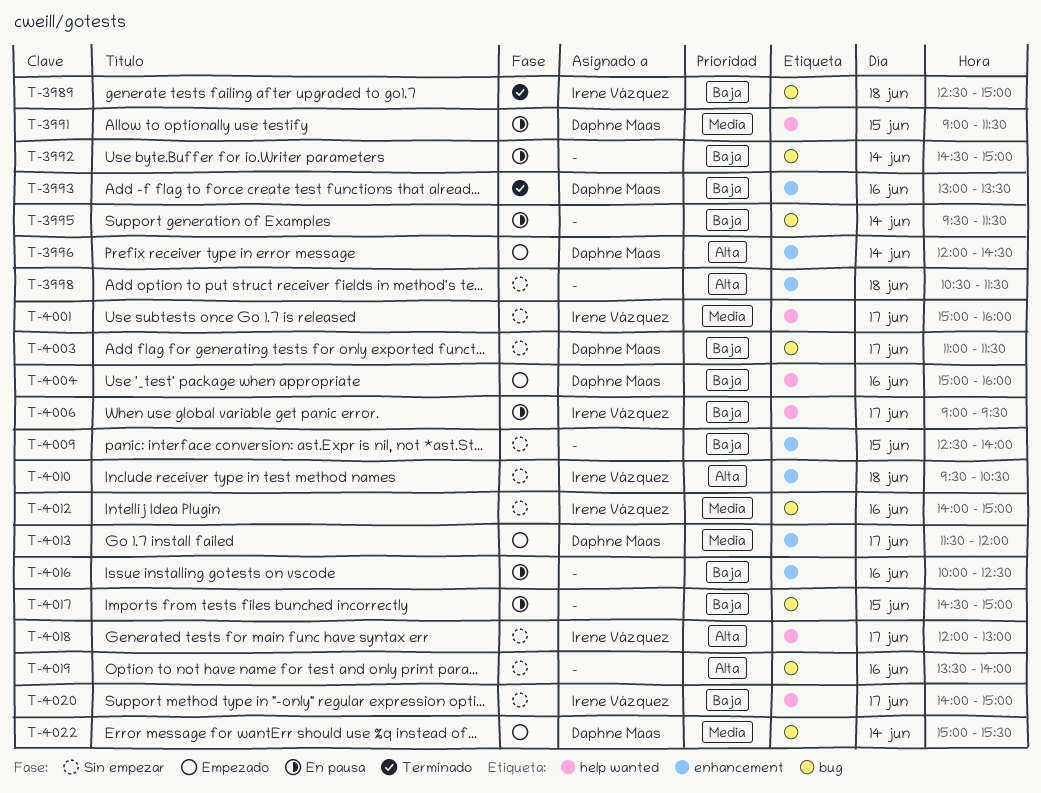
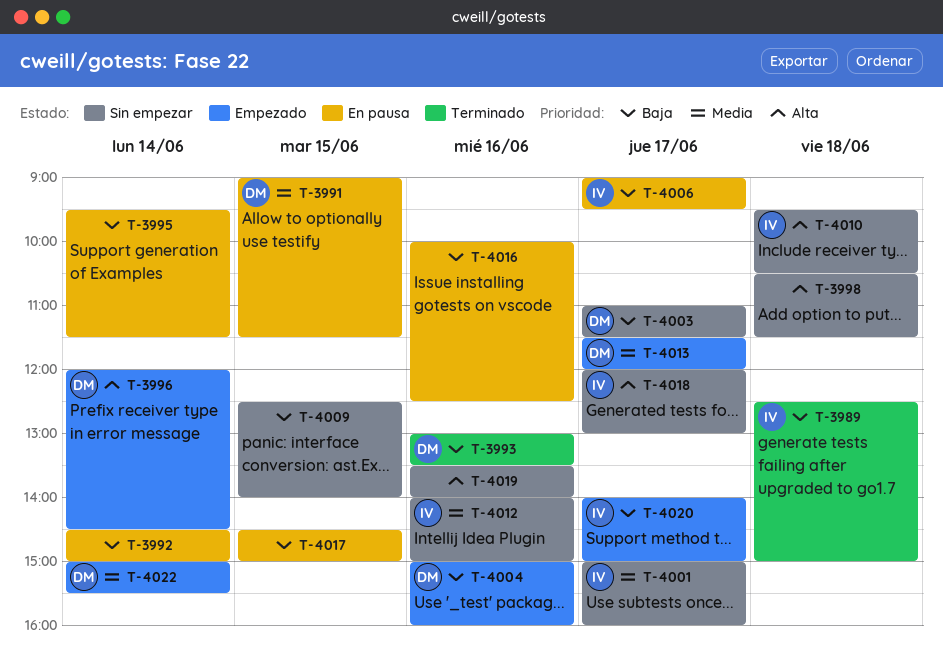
T-4020, status: Sin empezar -> Empezado

